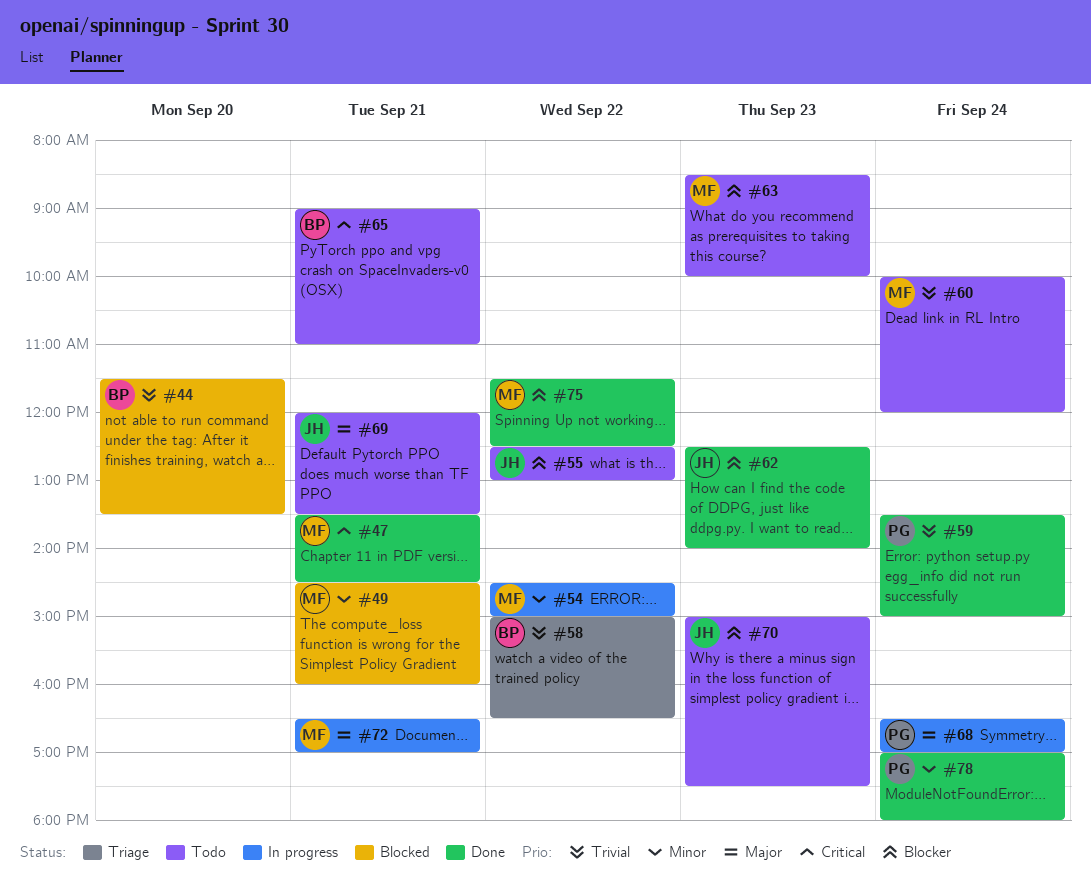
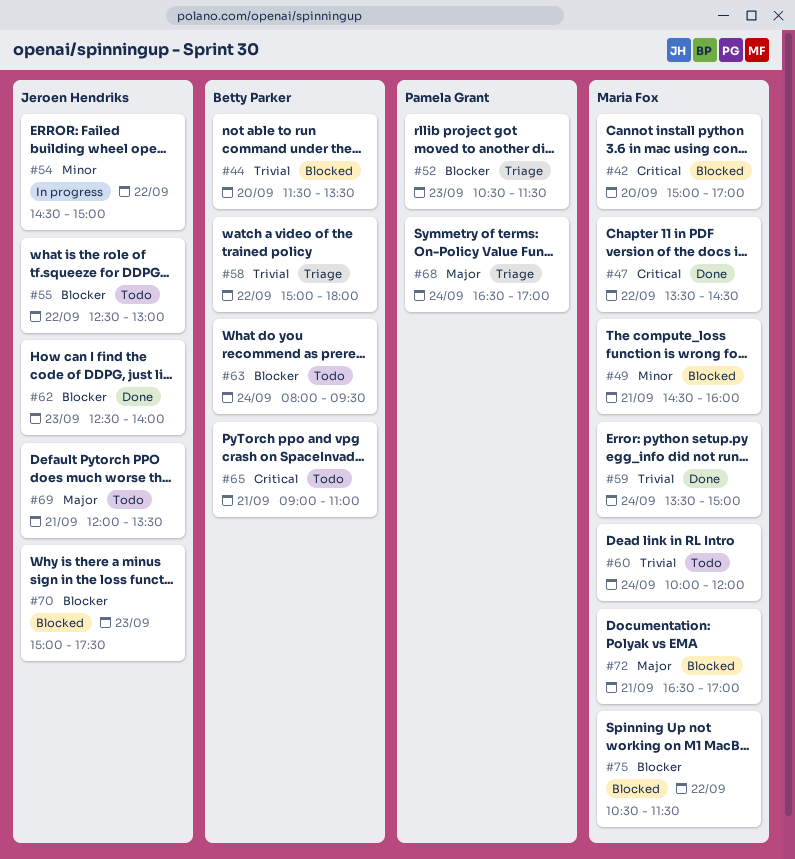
#42: none -> present
#47, day: Sep 21 -> Sep 22
#52: none -> present
#54, owner: Maria Fox -> Jeroen Hendriks
#58, ends: 16:30 -> 18:00
#59, owner: Pamela Grant -> Maria Fox
#63, owner: Maria Fox -> Betty Parker
#63, day: Sep 23 -> Sep 24
#63, begins: 08:30 -> 08:00
#63, ends: 10:00 -> 09:30
#68, status: In progress -> Triage
#70, status: Todo -> Blocked
#72, status: In progress -> Blocked
#75, status: Done -> Blocked
#75, begins: 11:30 -> 10:30
#75, ends: 12:30 -> 11:30
#78: present -> none

